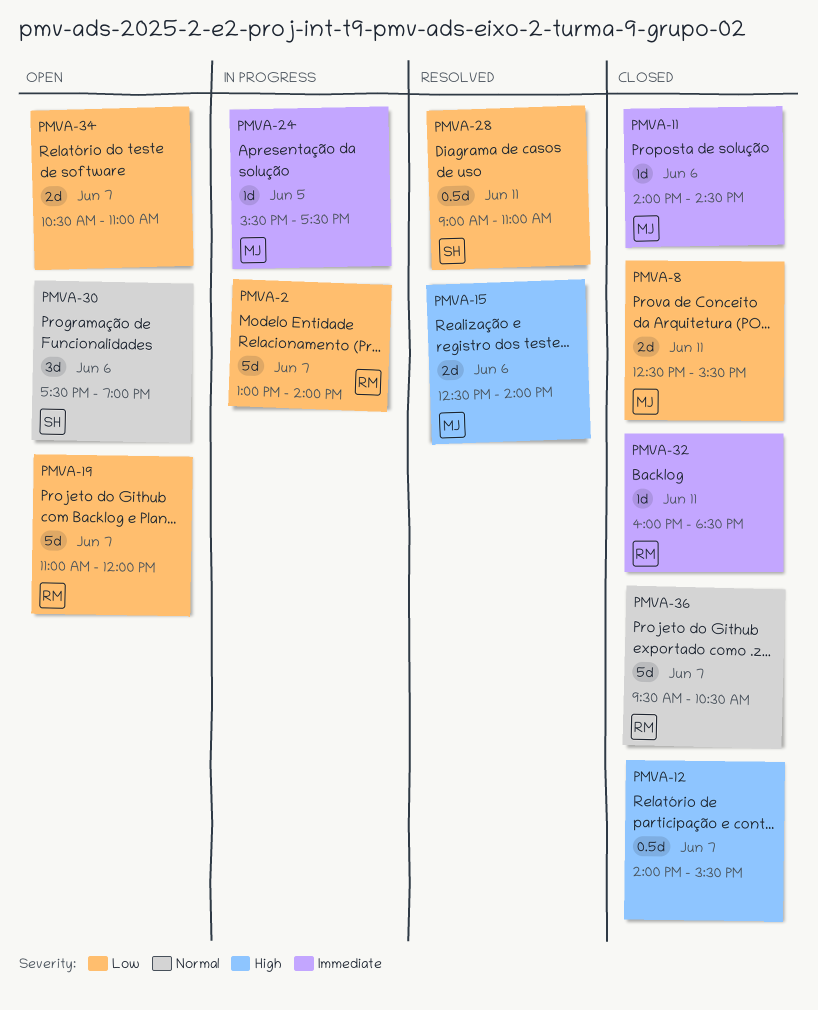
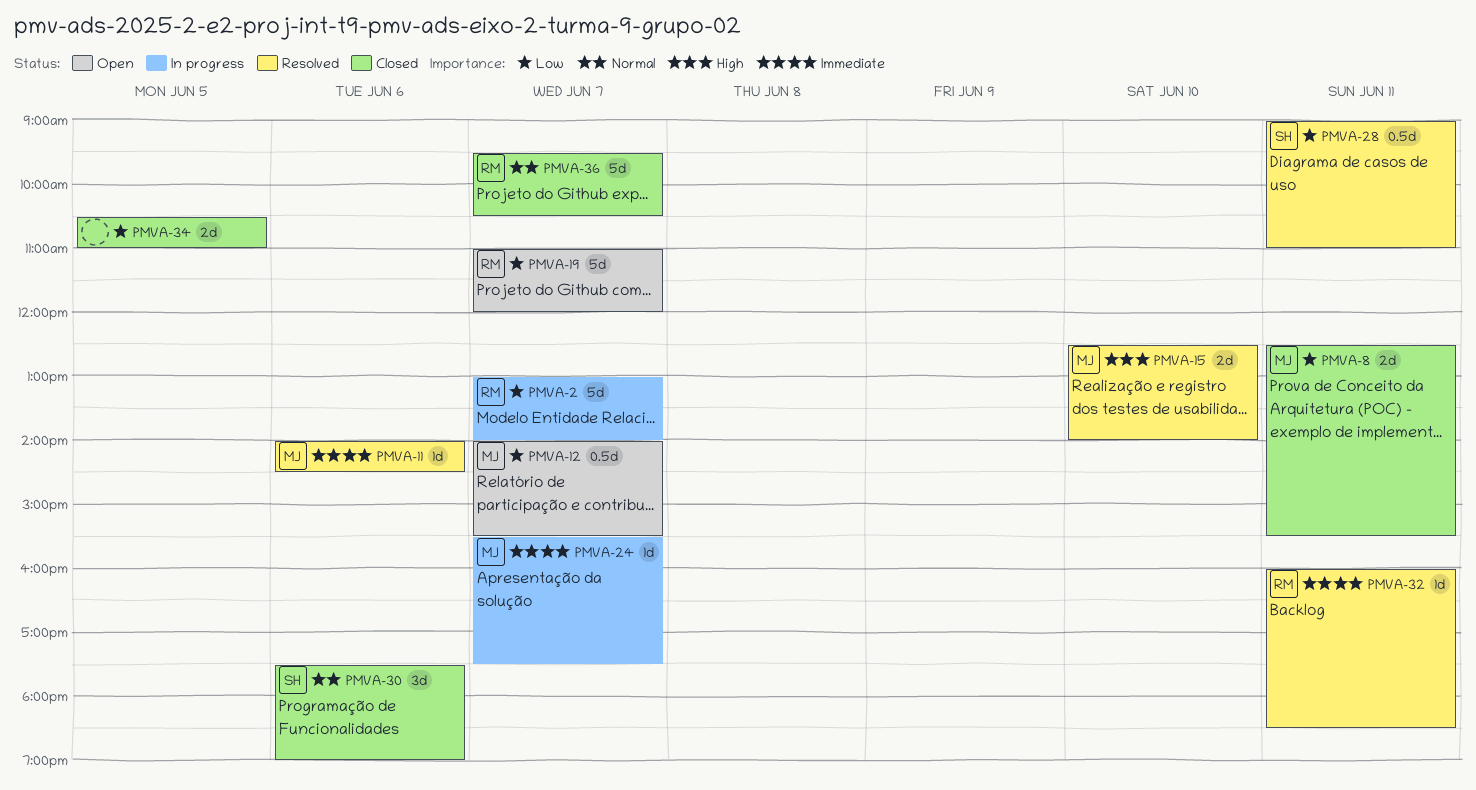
PMVA-11, status: Closed -> Resolved
PMVA-12, status: Closed -> Open
PMVA-12, owner: none -> MJ
PMVA-12, priority: High -> Low
PMVA-15, day: Jun 6 -> Jun 10
PMVA-24, day: Jun 5 -> Jun 7
PMVA-30, status: Open -> Closed
PMVA-32, status: Closed -> Resolved
PMVA-34, status: Open -> Closed
PMVA-34, day: Jun 7 -> Jun 5

